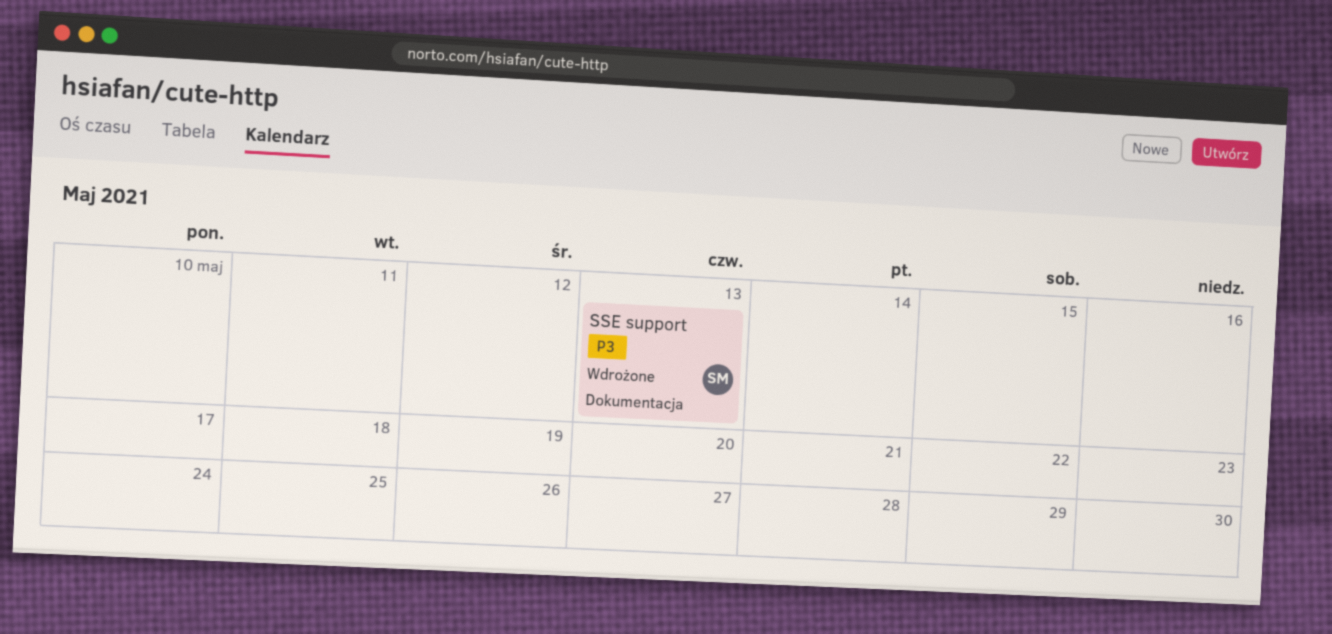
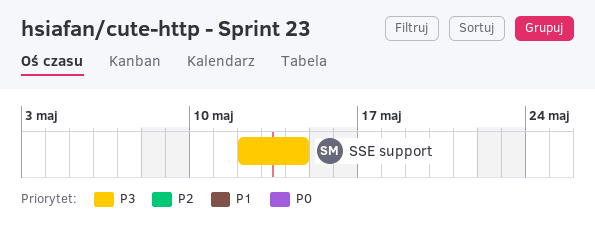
SSE support, due: May 13 -> May 14

